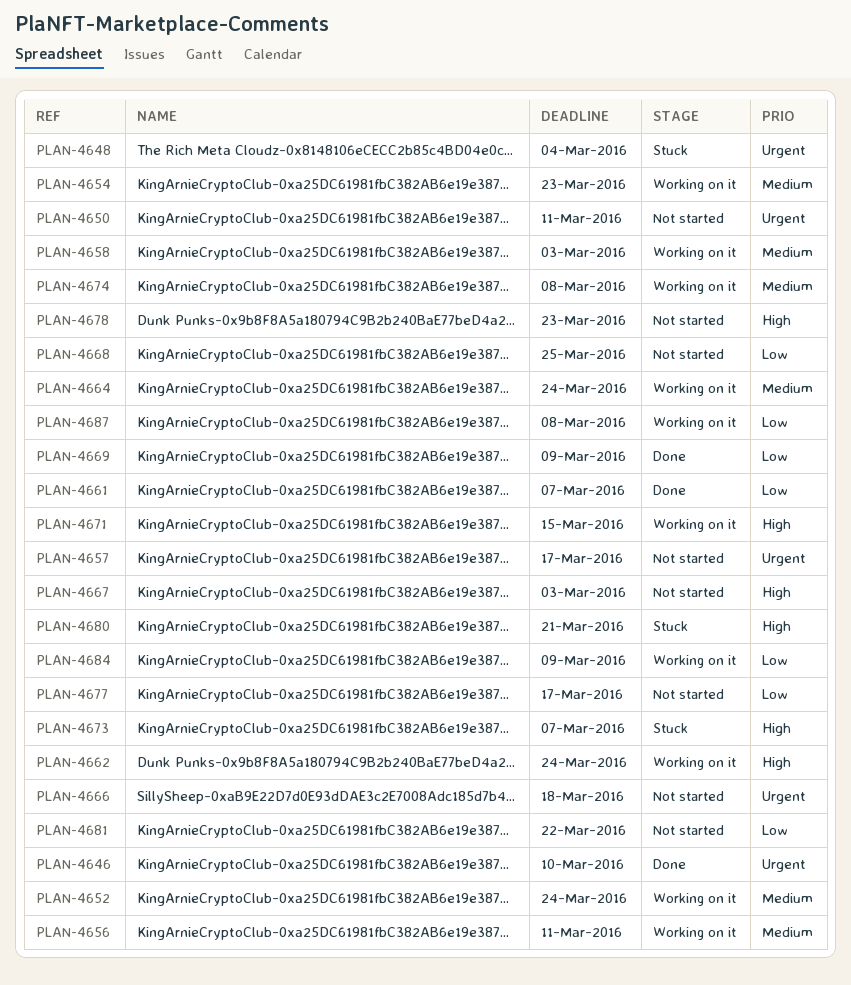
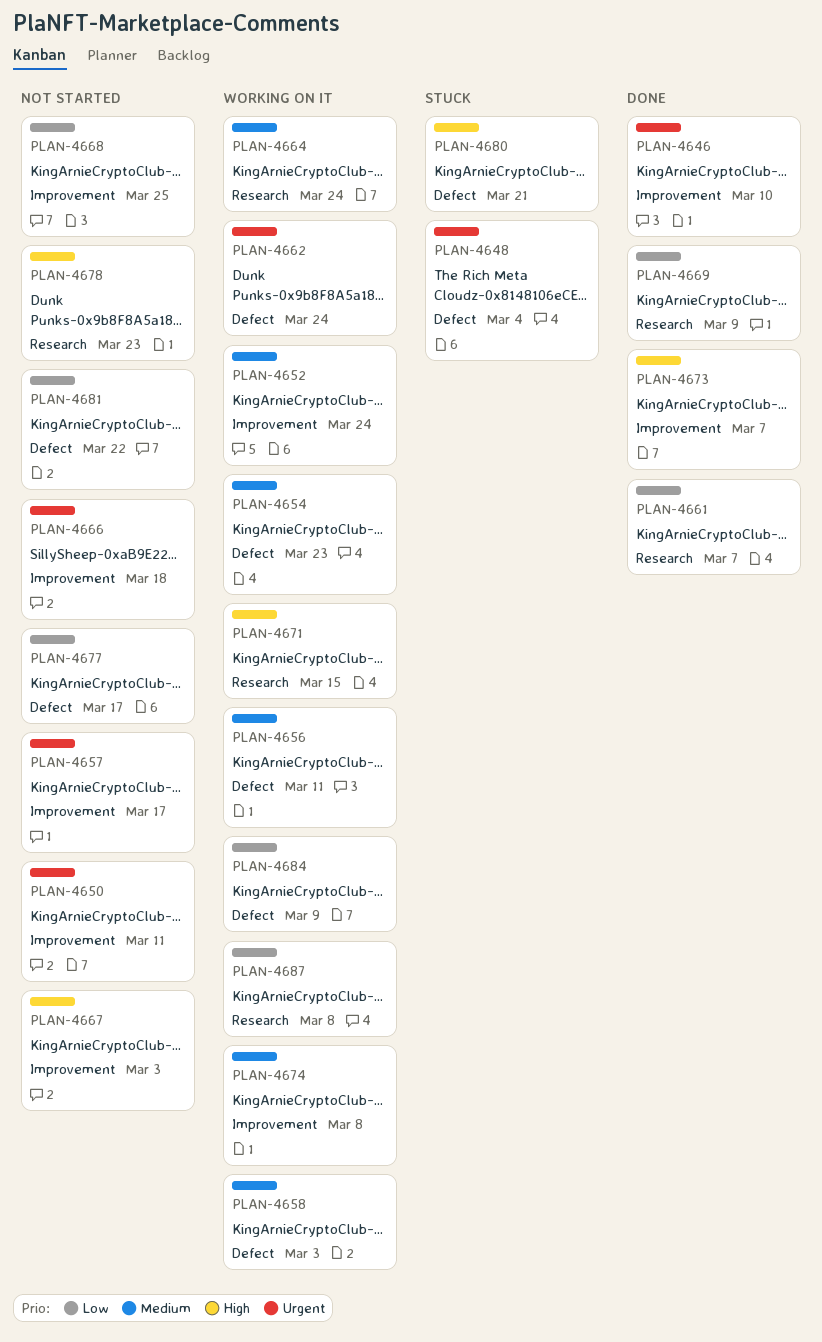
PLAN-4662, priority: High -> Urgent
PLAN-4673, status: Stuck -> Done

